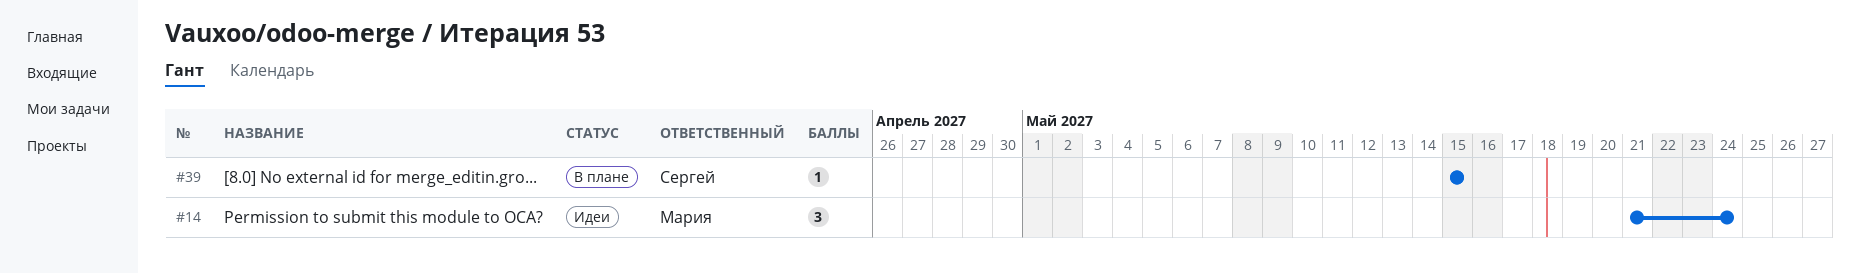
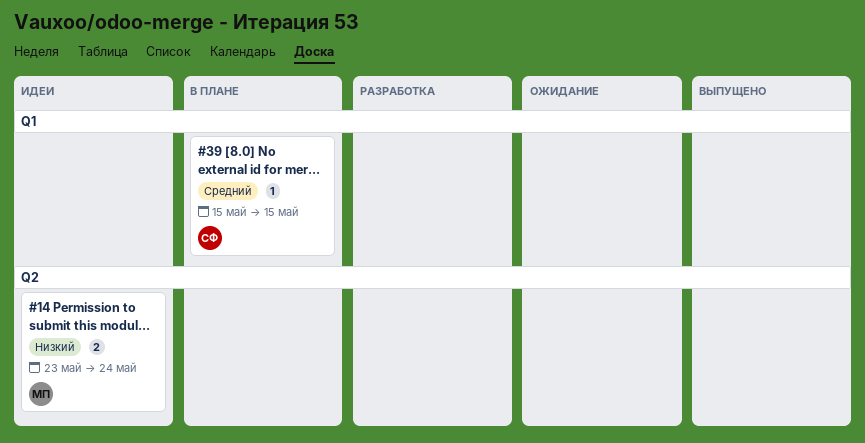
#14, estimate: 3 -> 2
#14, start: May 21 -> May 23

